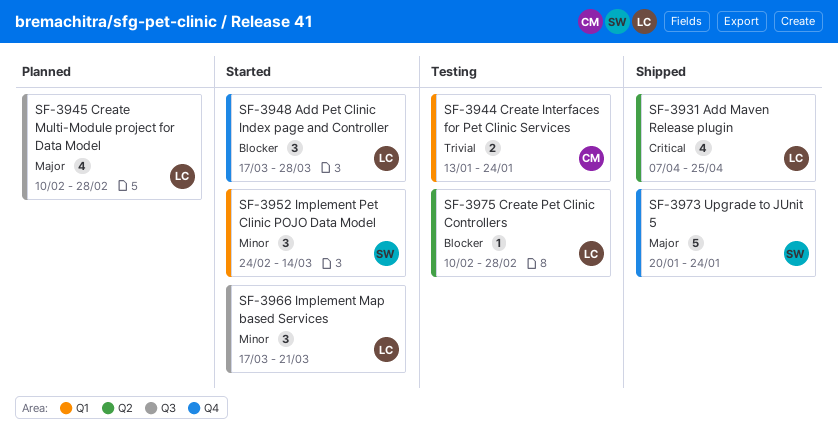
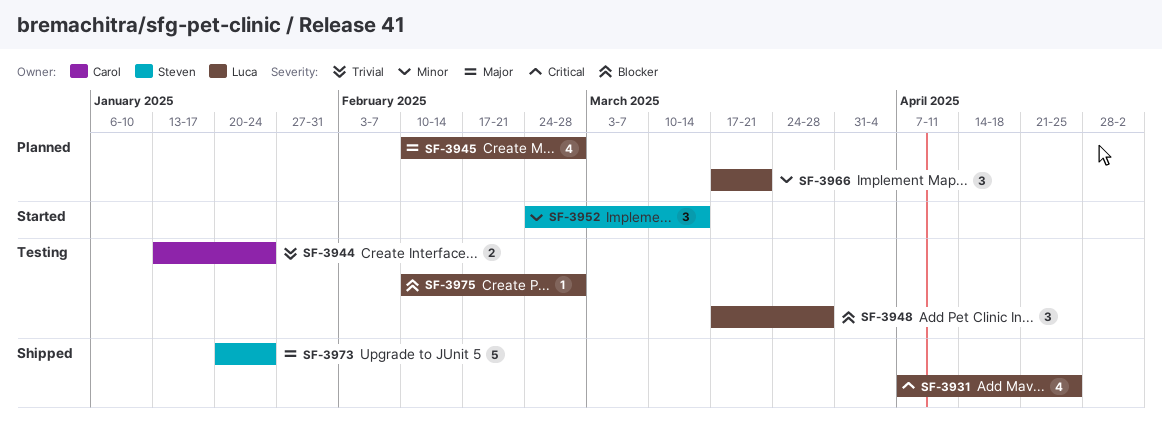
SF-3948, status: Started -> Testing
SF-3966, status: Started -> Planned

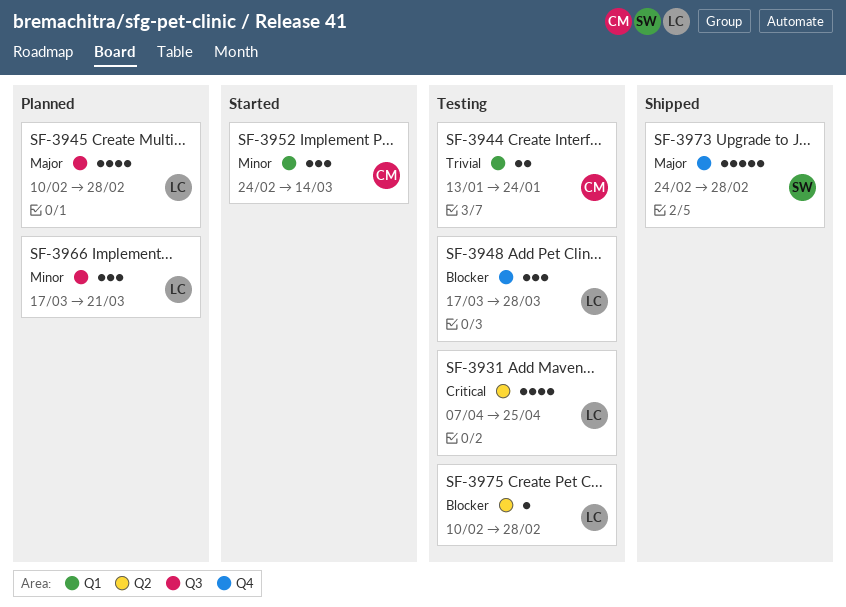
SF-3931, status: Shipped -> Testing
SF-3952, owner: Steven -> Carol
SF-3973, start: Jan 20 -> Feb 24
SF-3973, due: Jan 24 -> Feb 28

